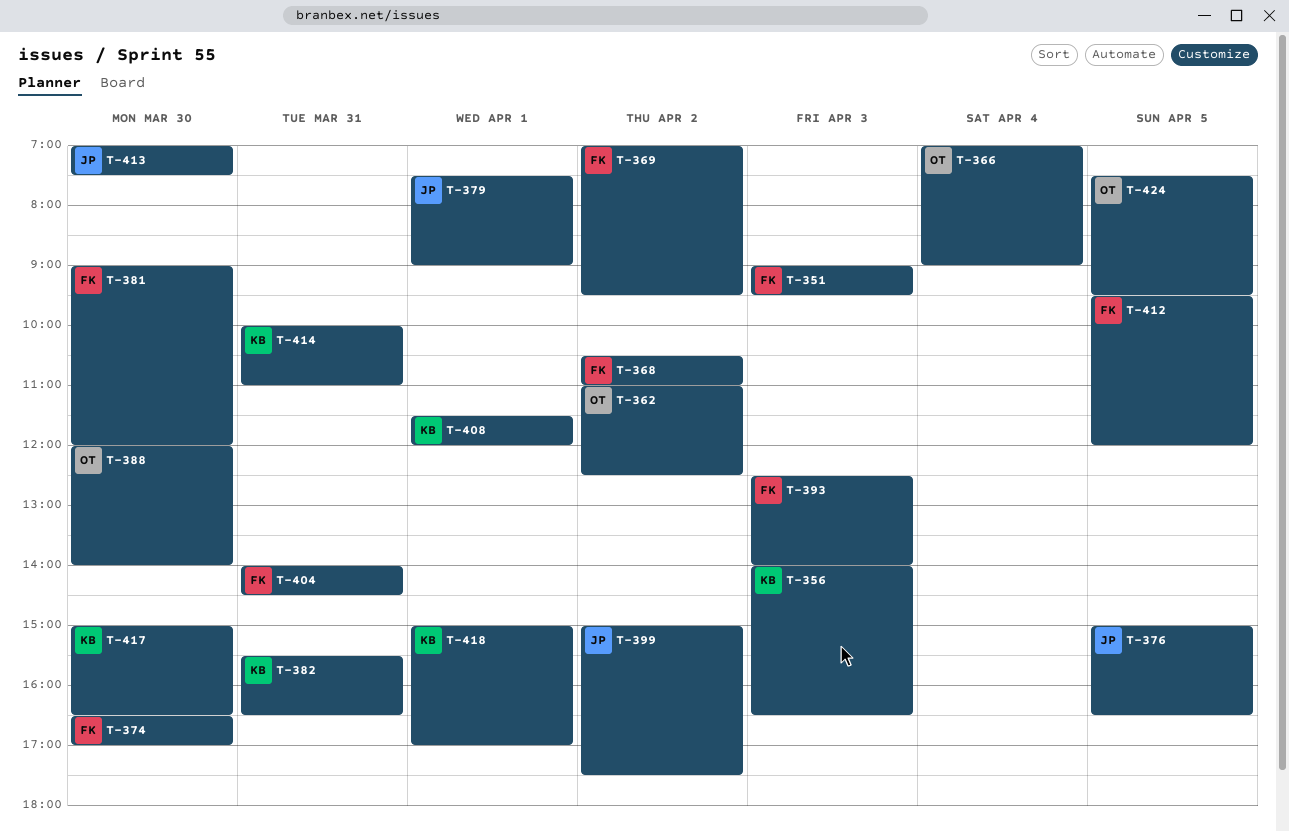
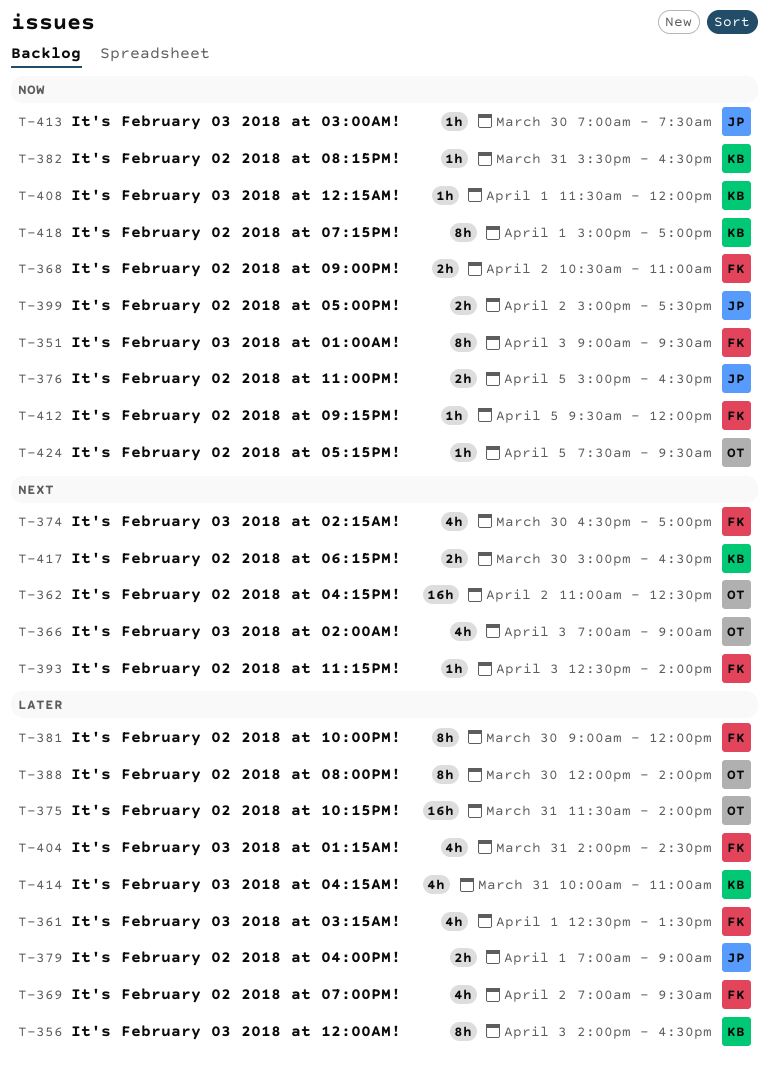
T-361: none -> present
T-366, day: Apr 4 -> Apr 3
T-375: none -> present
T-379, begins: 07:30 -> 07:00

